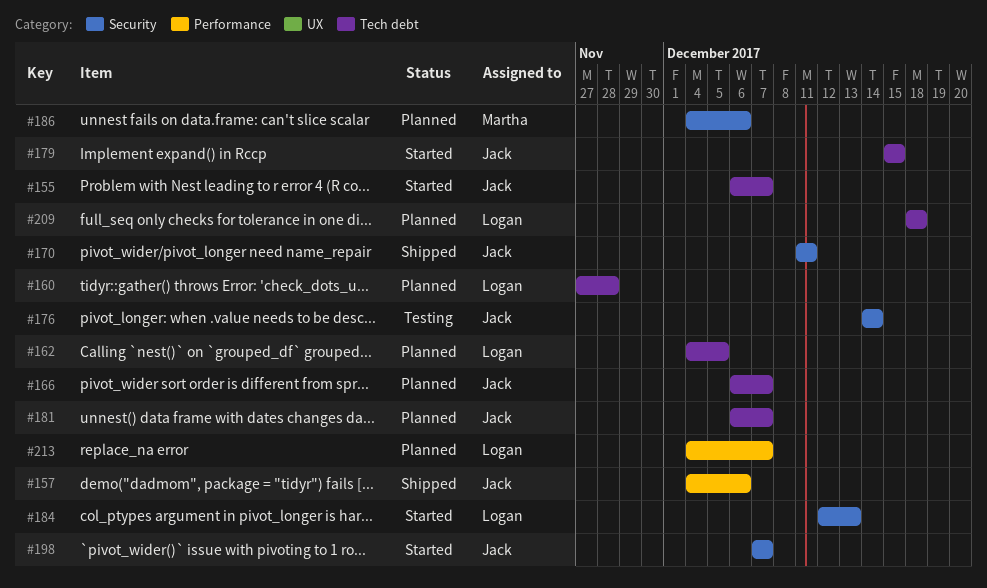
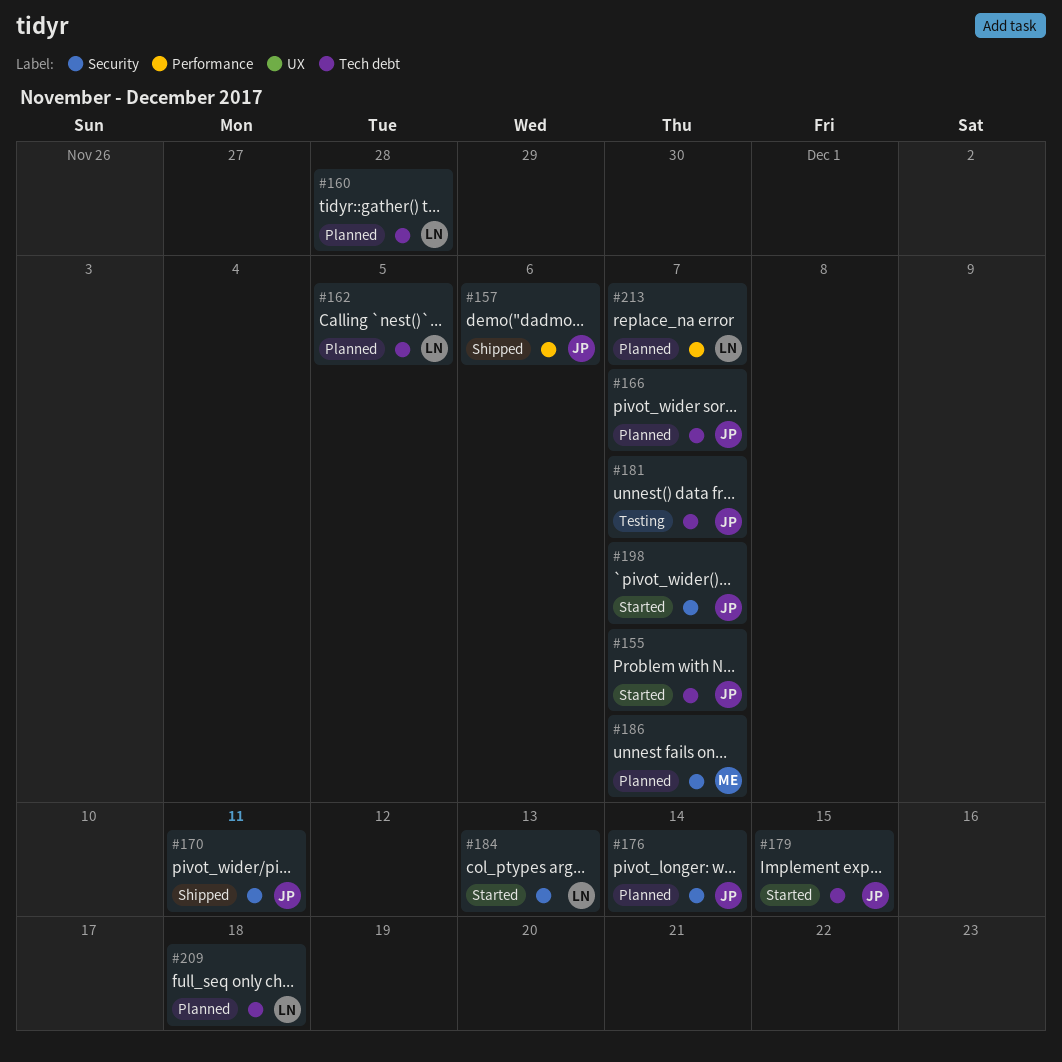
#176, status: Testing -> Planned
#181, status: Planned -> Testing
#186, due: Dec 6 -> Dec 7

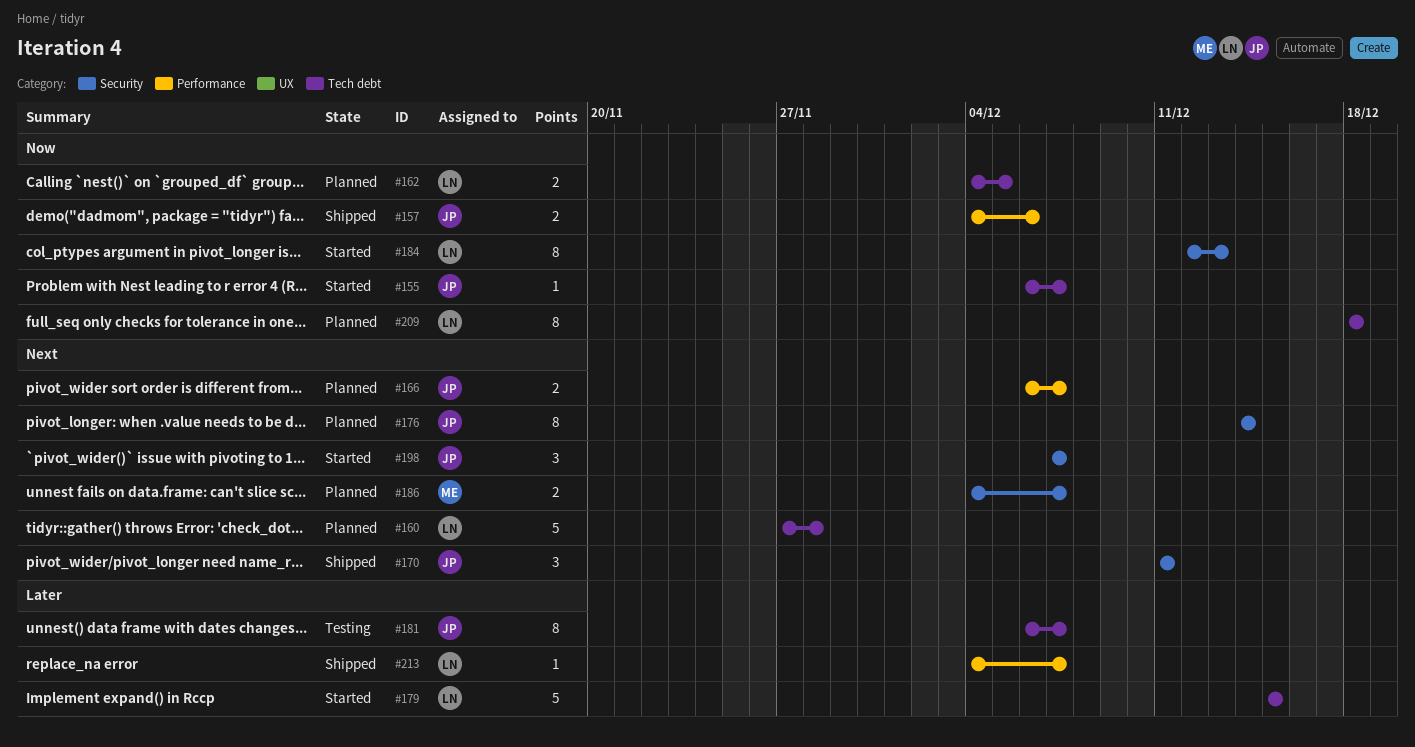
#166, label: Tech debt -> Performance
#179, owner: JP -> LN
#213, status: Planned -> Shipped

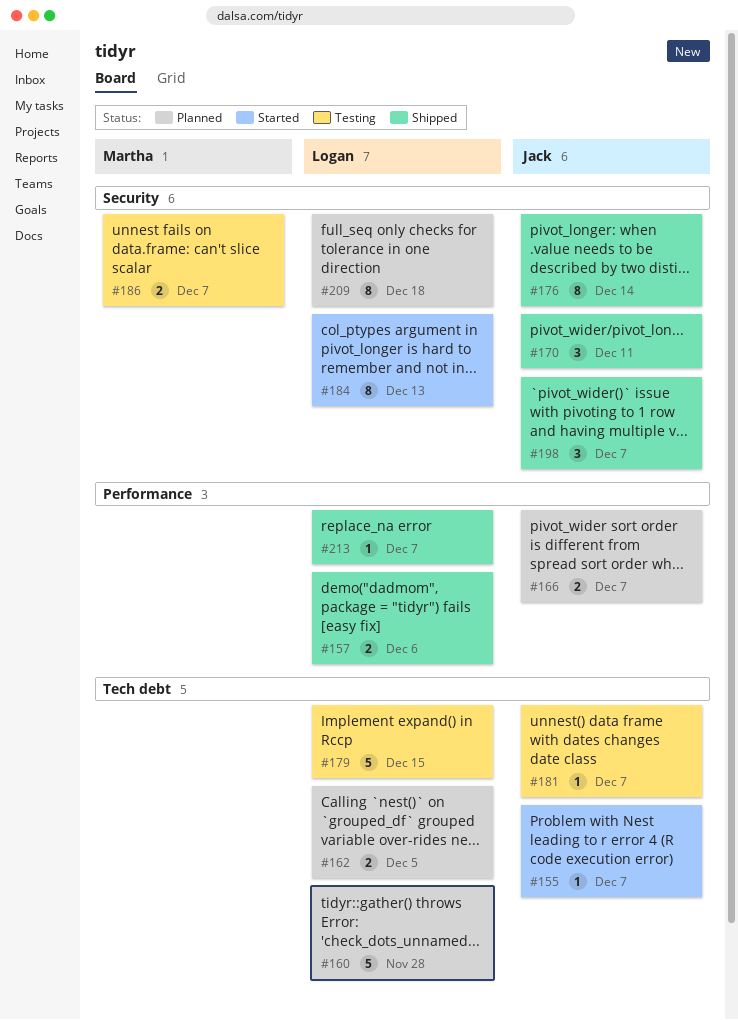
#157, owner: Jack -> Logan
#176, status: Planned -> Shipped
#179, status: Started -> Testing
#181, estimate: 8 -> 1
#186, status: Planned -> Testing
#198, status: Started -> Shipped
#209, label: Tech debt -> Security

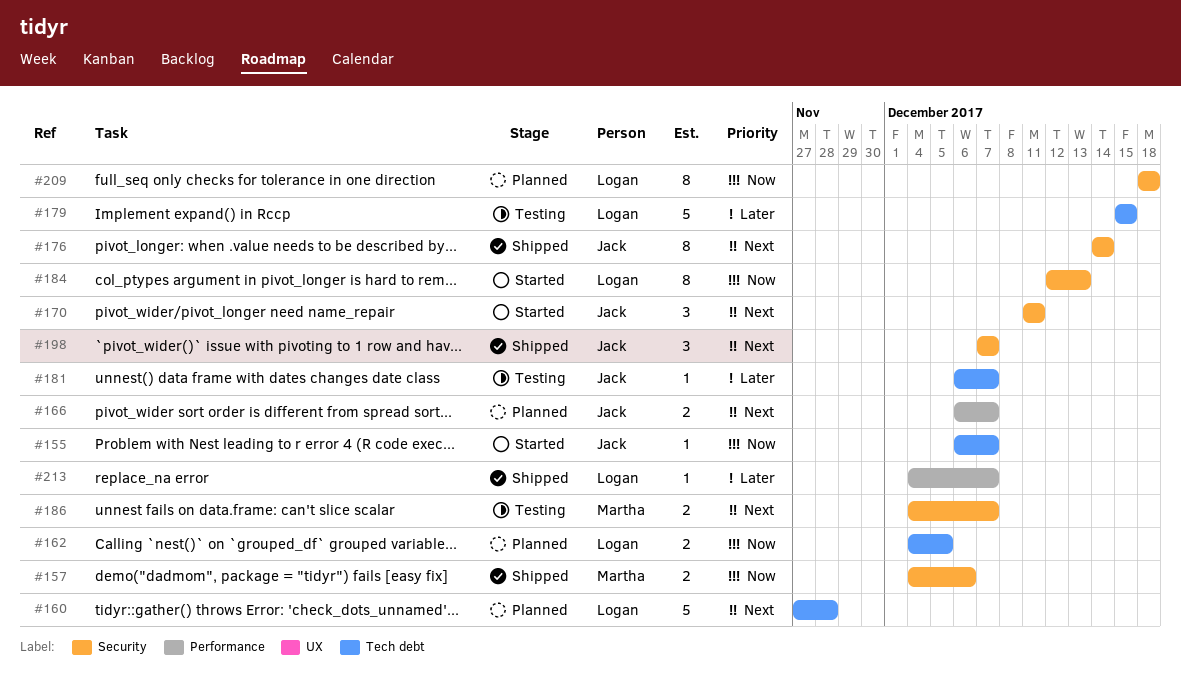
#157, owner: Logan -> Martha
#157, label: Performance -> Security
#170, status: Shipped -> Started

